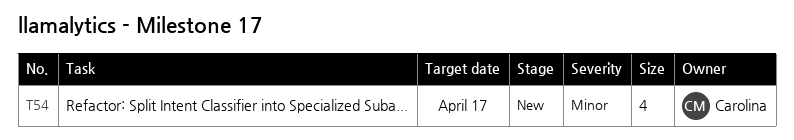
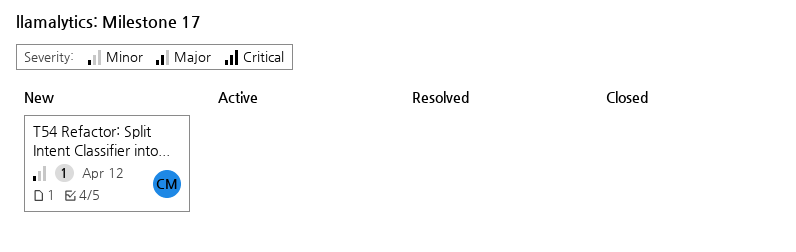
T54, estimate: 4 -> 1
T54, due: Apr 17 -> Apr 12

